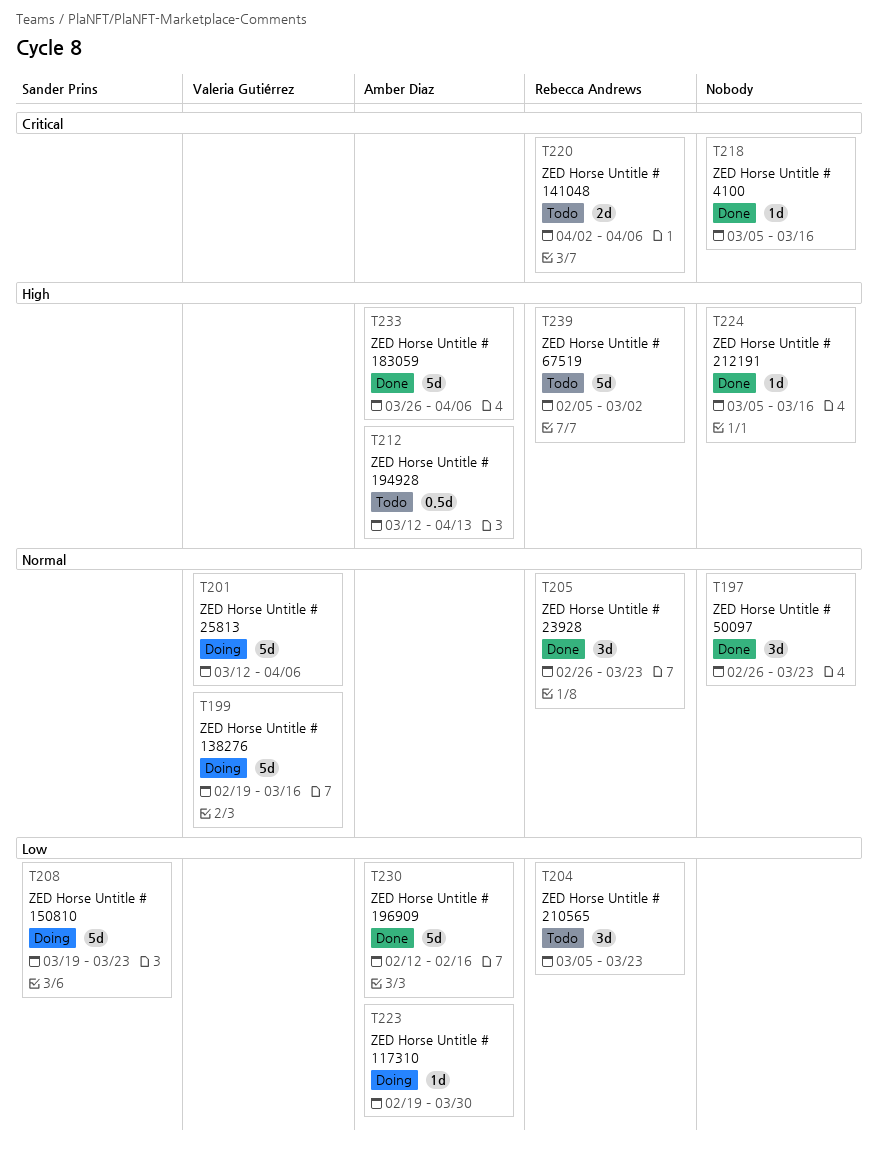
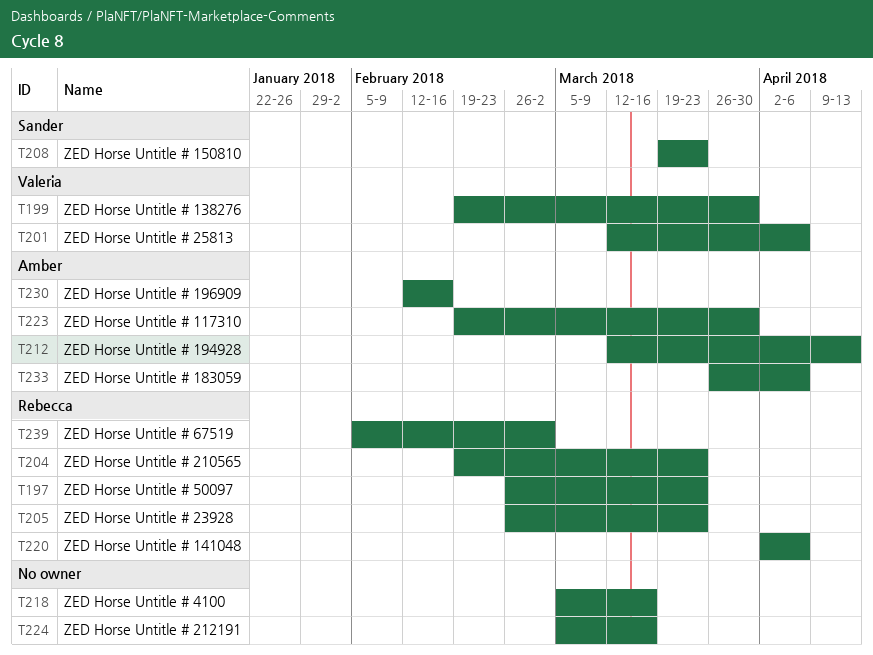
T197, owner: none -> Rebecca Andrews
T199, due: Mar 16 -> Mar 30
T204, start: Mar 5 -> Feb 19

